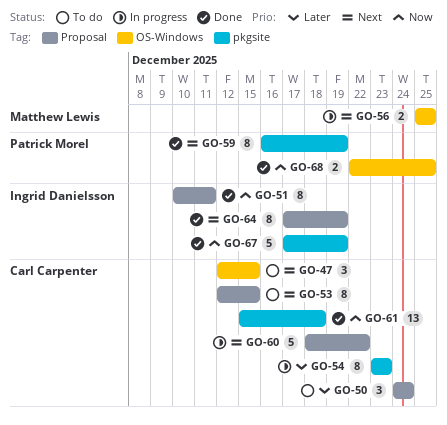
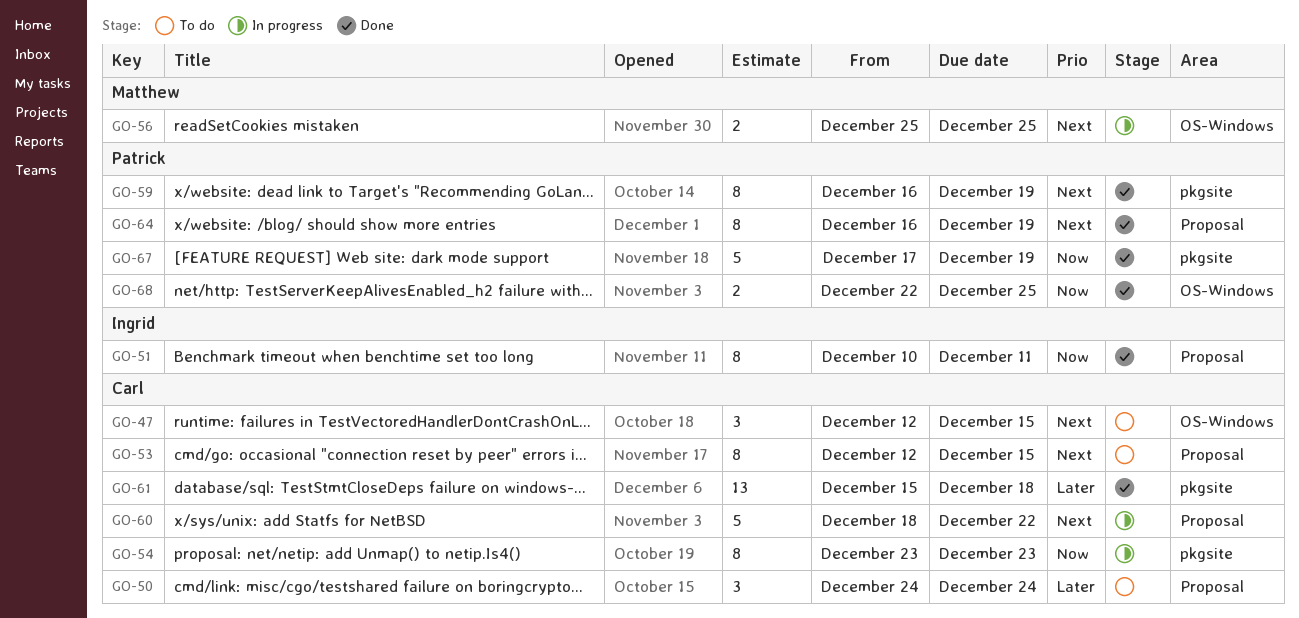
GO-54, priority: Later -> Now
GO-61, priority: Now -> Later
GO-64, owner: Ingrid Danielsson -> Patrick Morel
GO-64, start: Dec 17 -> Dec 16
GO-67, owner: Ingrid Danielsson -> Patrick Morel

